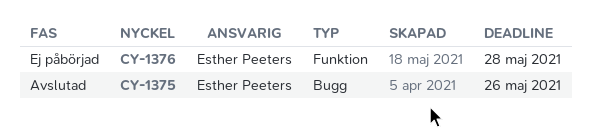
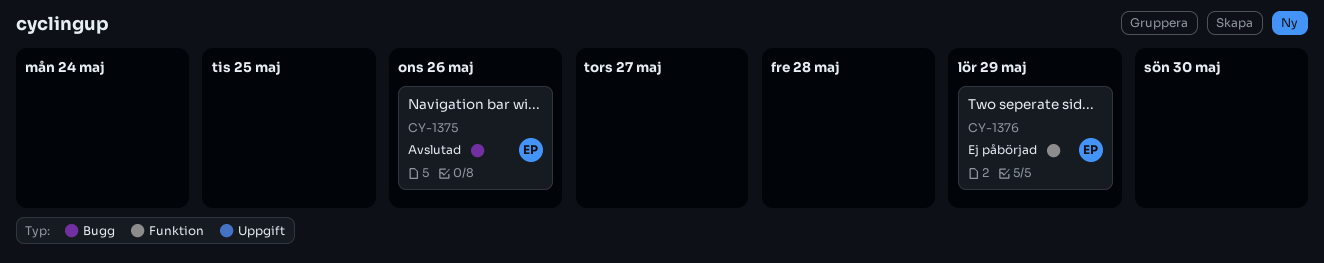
CY-1376, due: May 28 -> May 29

